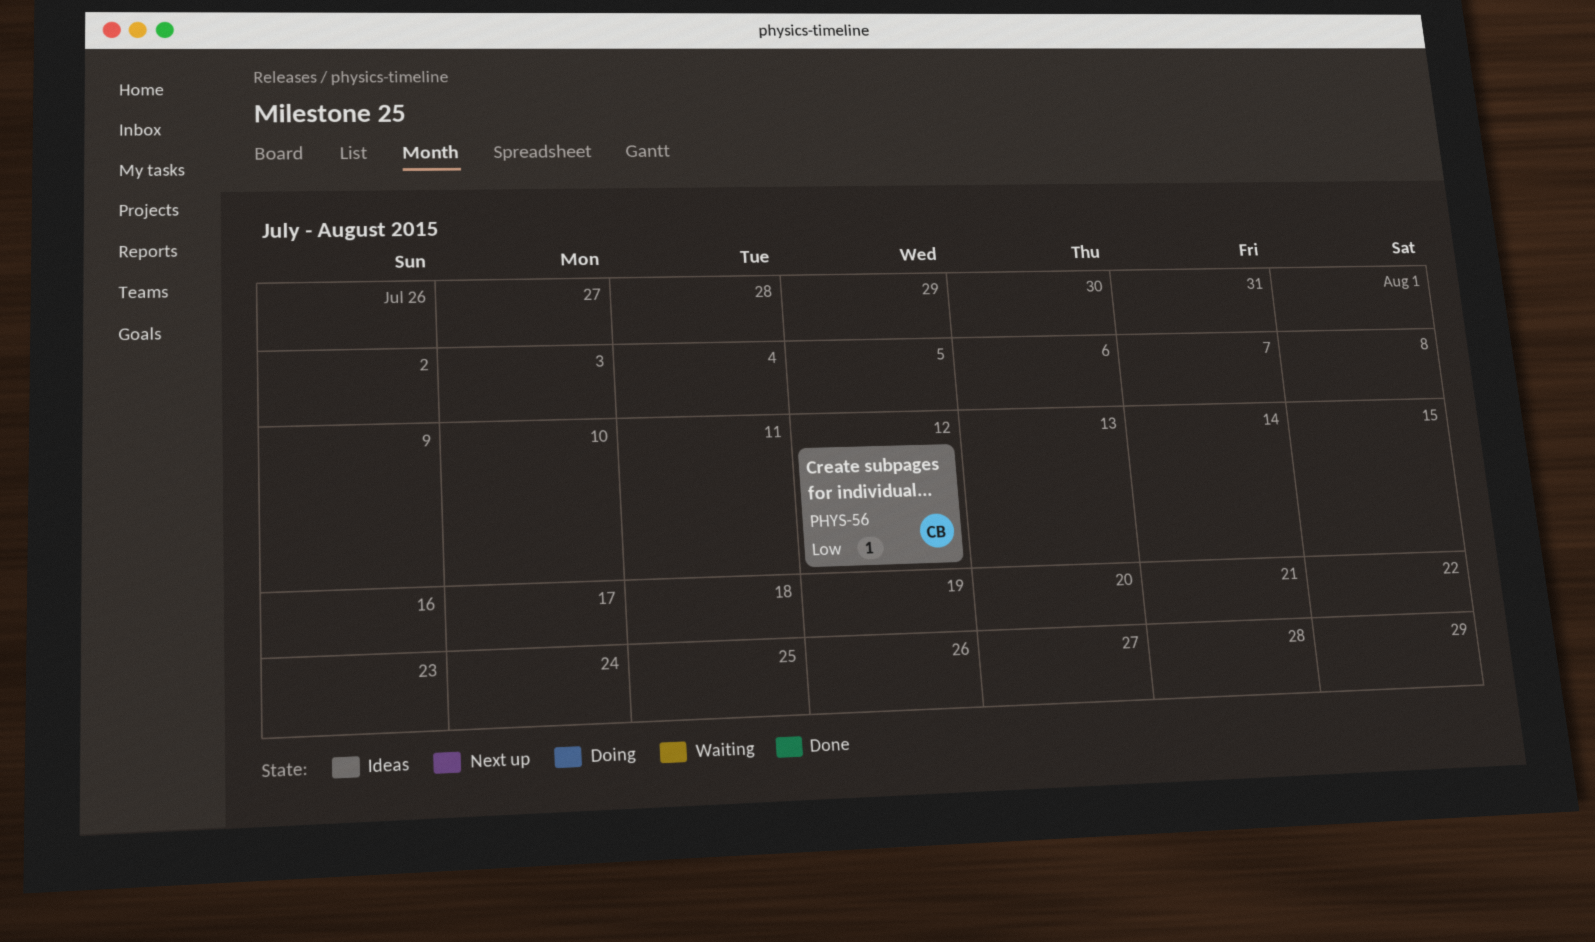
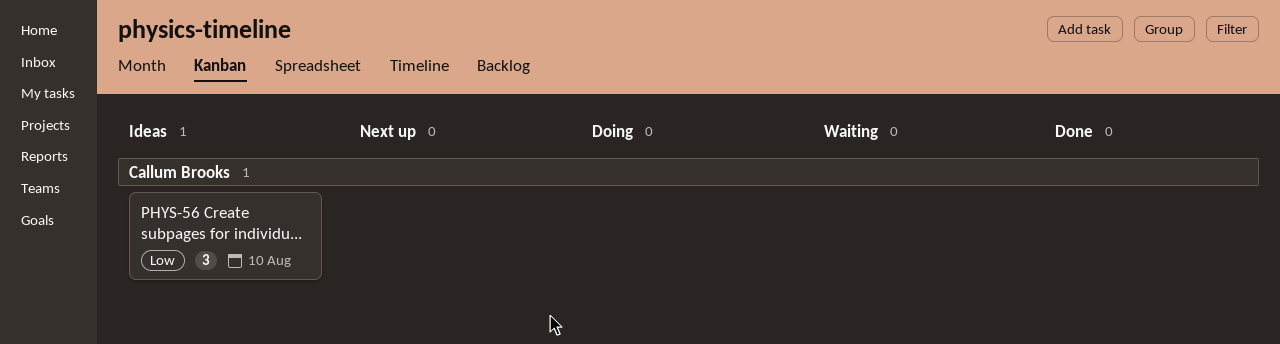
PHYS-56, estimate: 1 -> 3
PHYS-56, due: Aug 12 -> Aug 10

